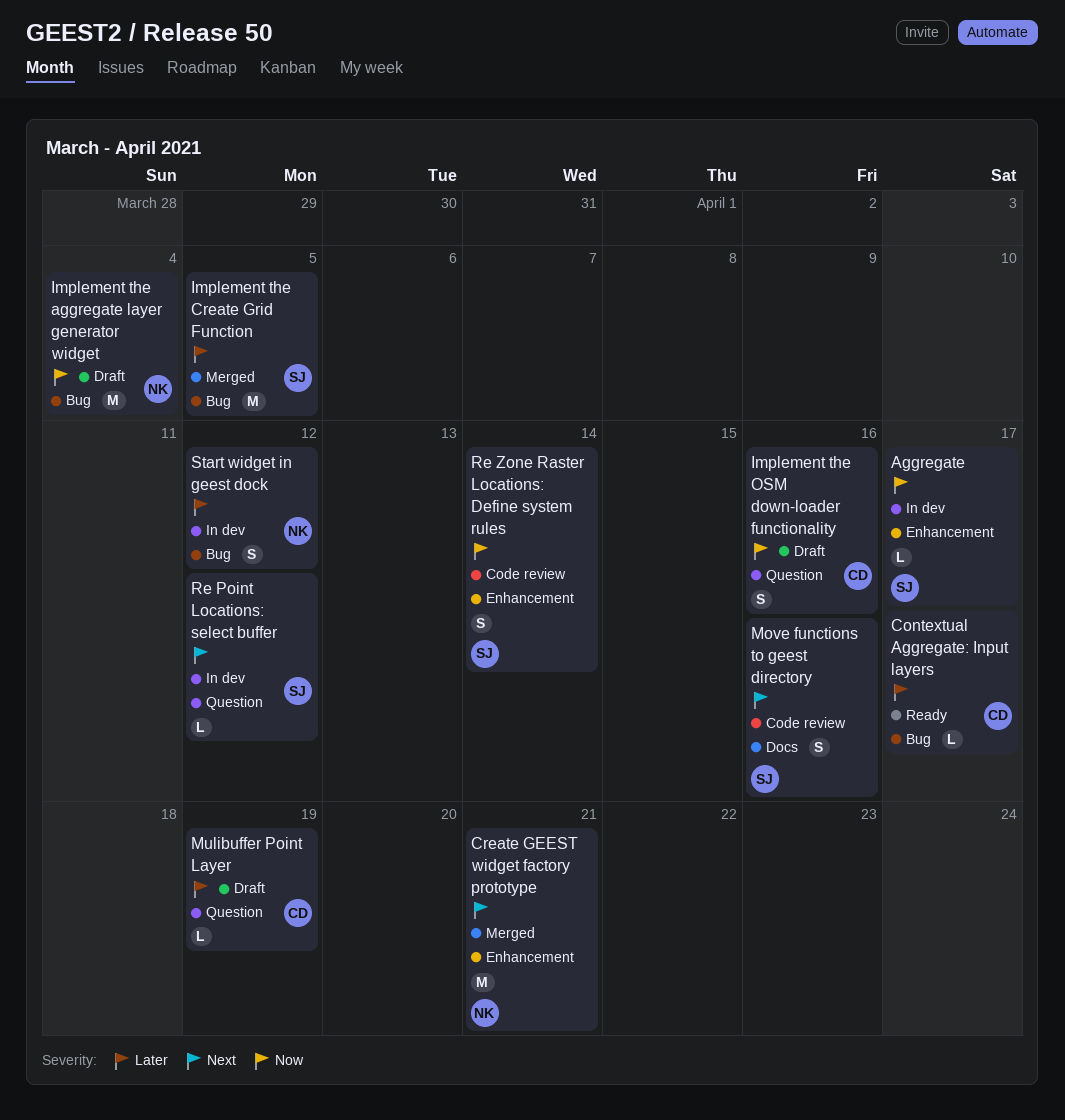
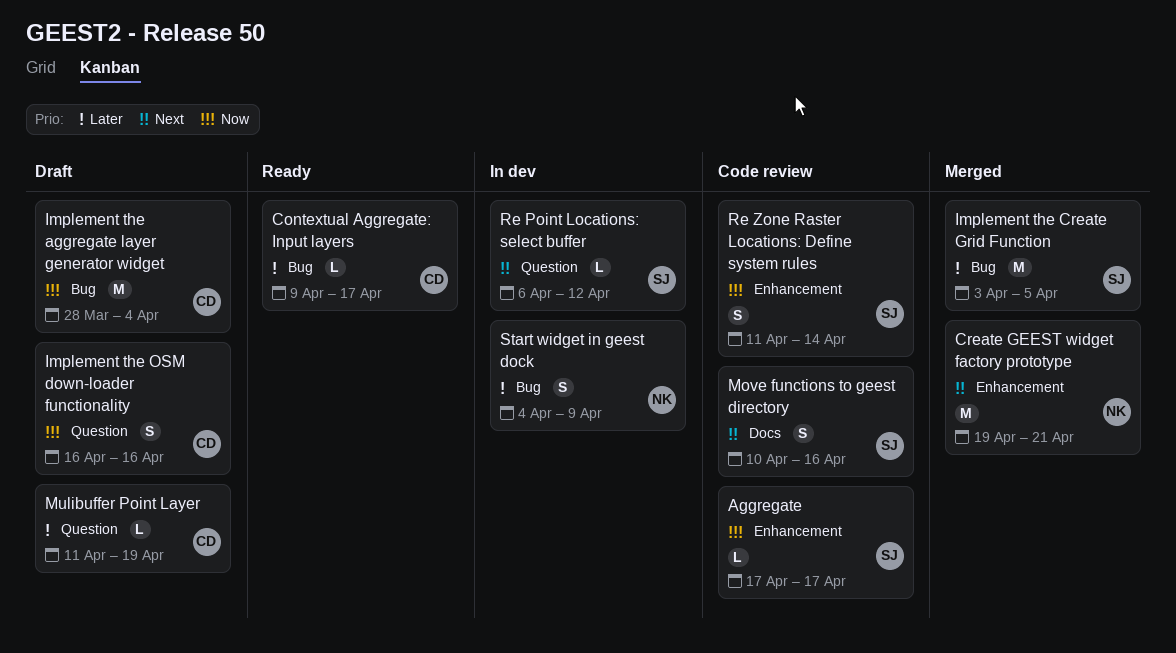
Aggregate, status: In dev -> Code review
Implement the aggregate layer generator widget, owner: NK -> CD
Start widget in geest dock, due: Apr 12 -> Apr 9

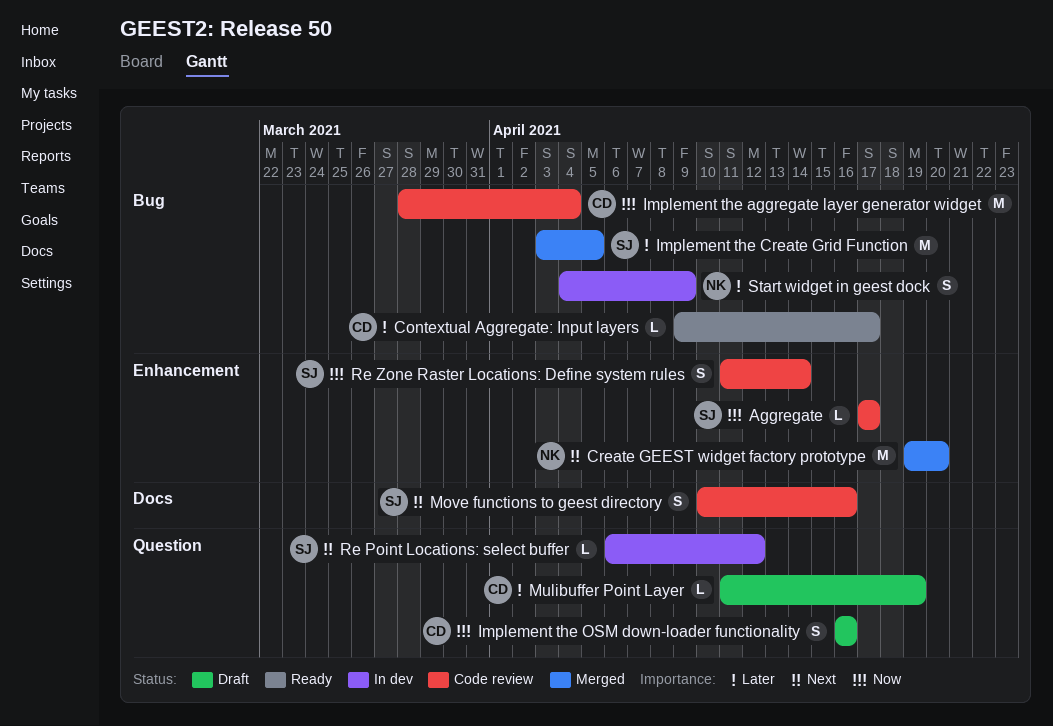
Create GEEST widget factory prototype, due: Apr 21 -> Apr 20
Implement the aggregate layer generator widget, status: Draft -> Code review

